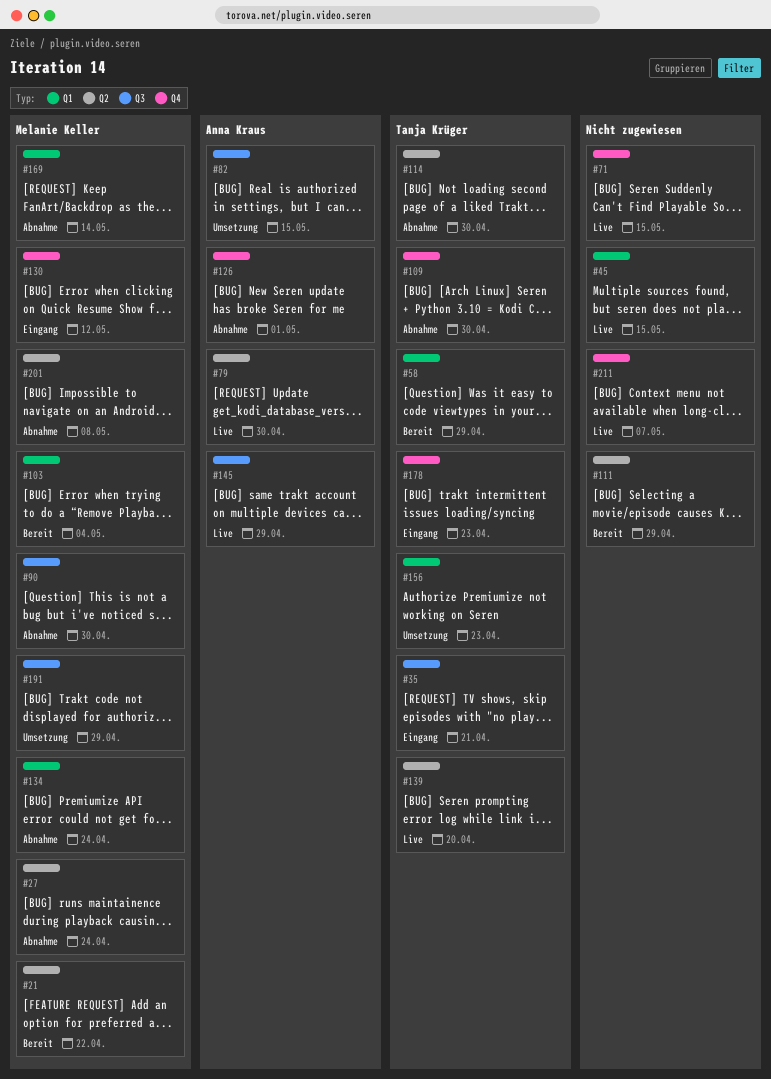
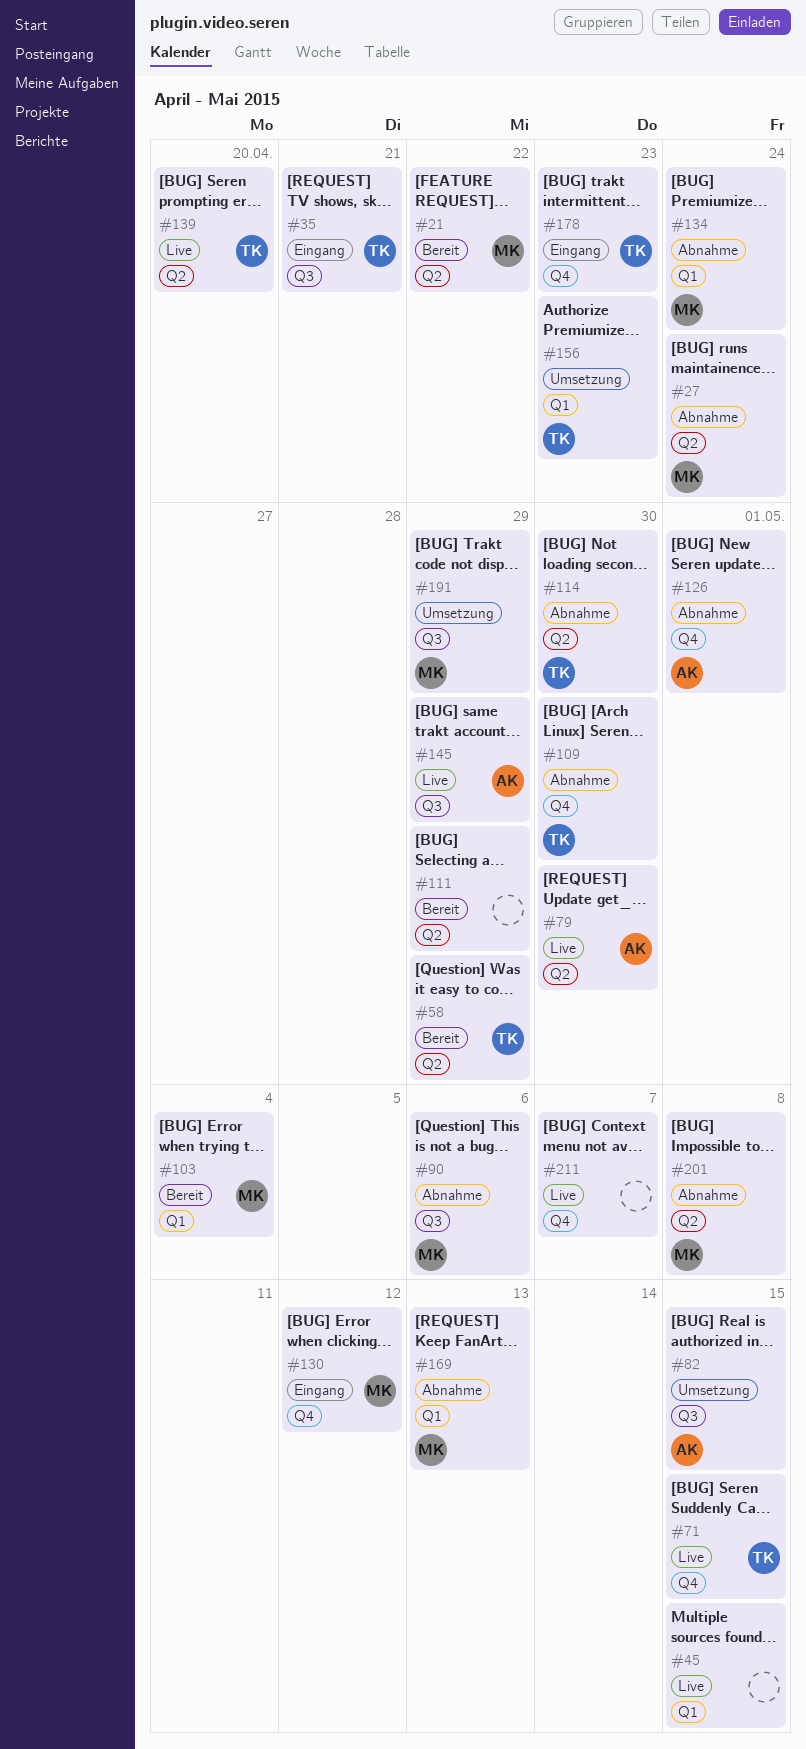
#58, label: Q1 -> Q2
#71, owner: none -> Tanja Krüger
#90, due: Apr 30 -> May 6
#169, due: May 14 -> May 13

